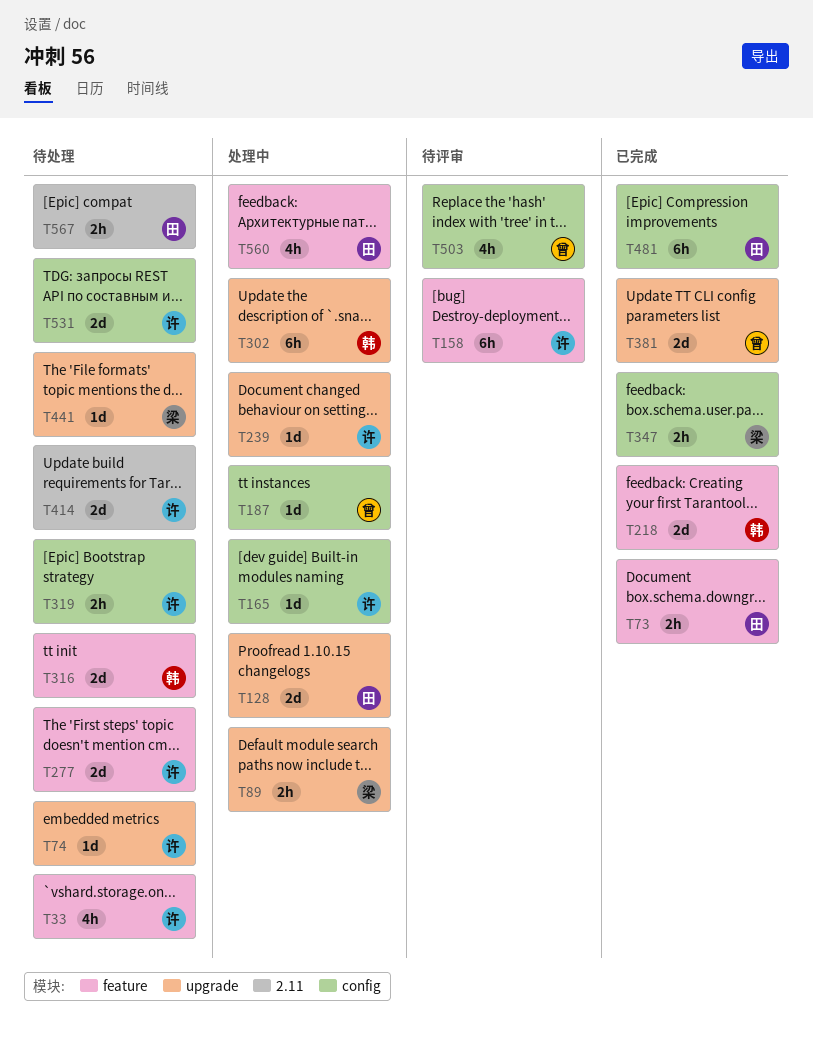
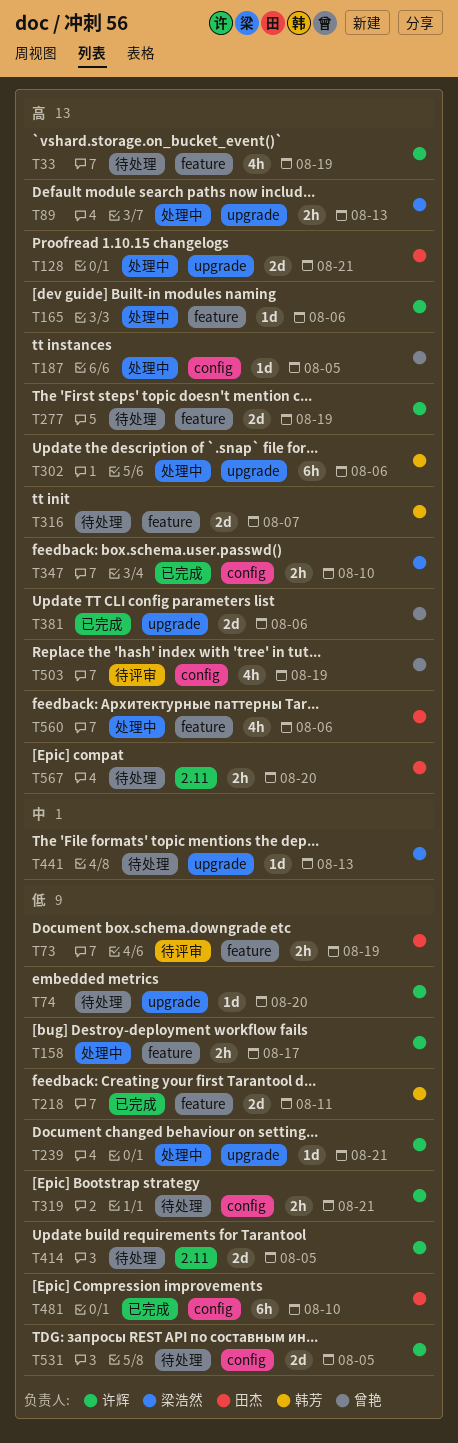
T73, status: 已完成 -> 待评审
T158, status: 待评审 -> 处理中
T158, estimate: 6h -> 2h
T165, label: config -> feature

